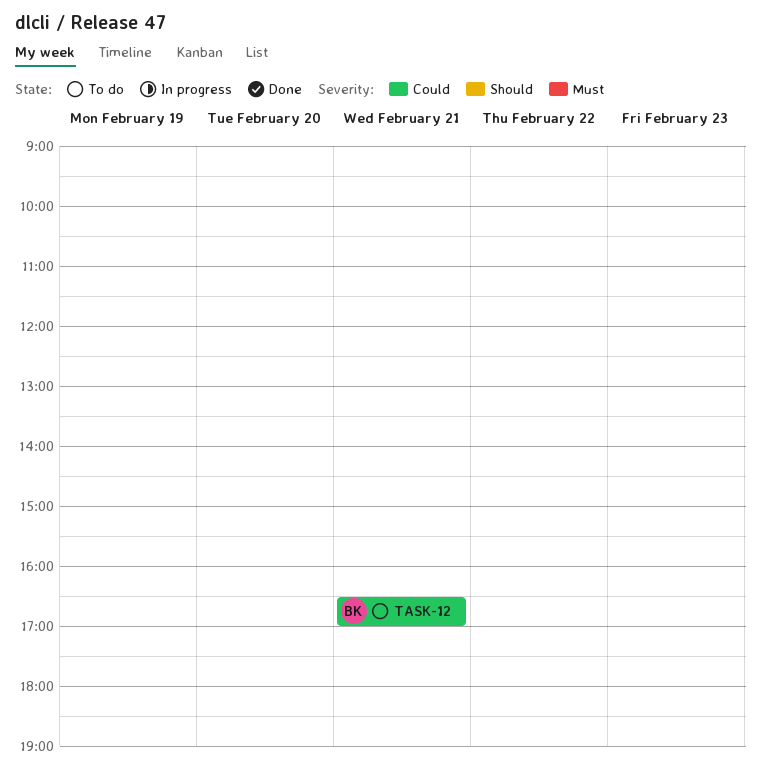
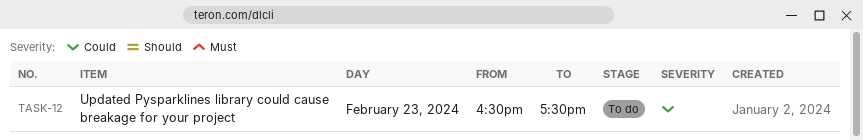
TASK-12, day: Feb 21 -> Feb 23
TASK-12, ends: 17:00 -> 17:30

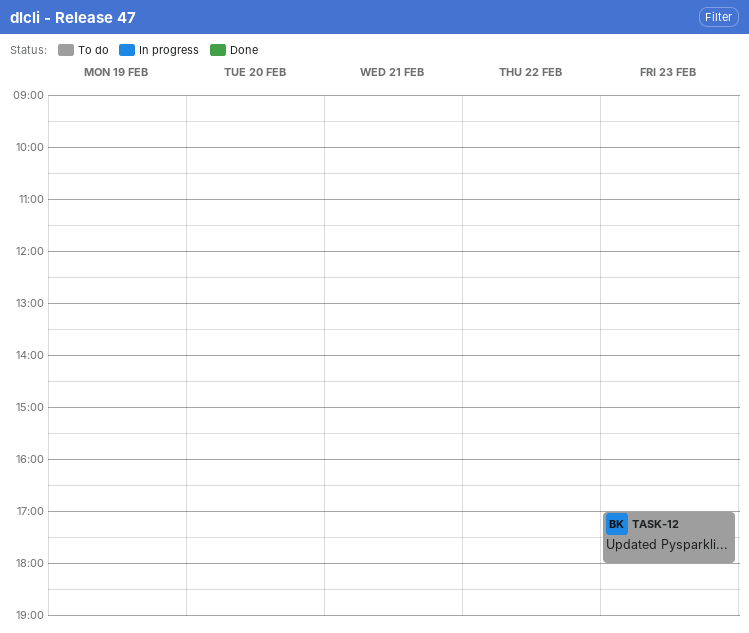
TASK-12, begins: 16:30 -> 17:00
TASK-12, ends: 17:30 -> 18:00

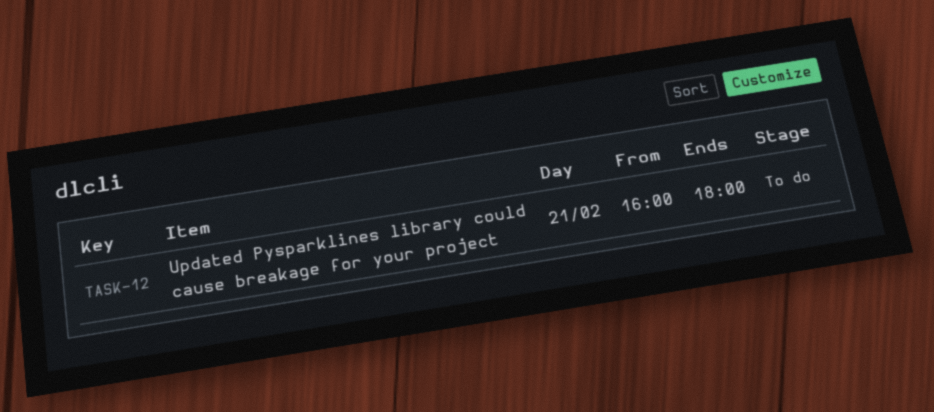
TASK-12, day: Feb 23 -> Feb 21
TASK-12, begins: 17:00 -> 16:00

